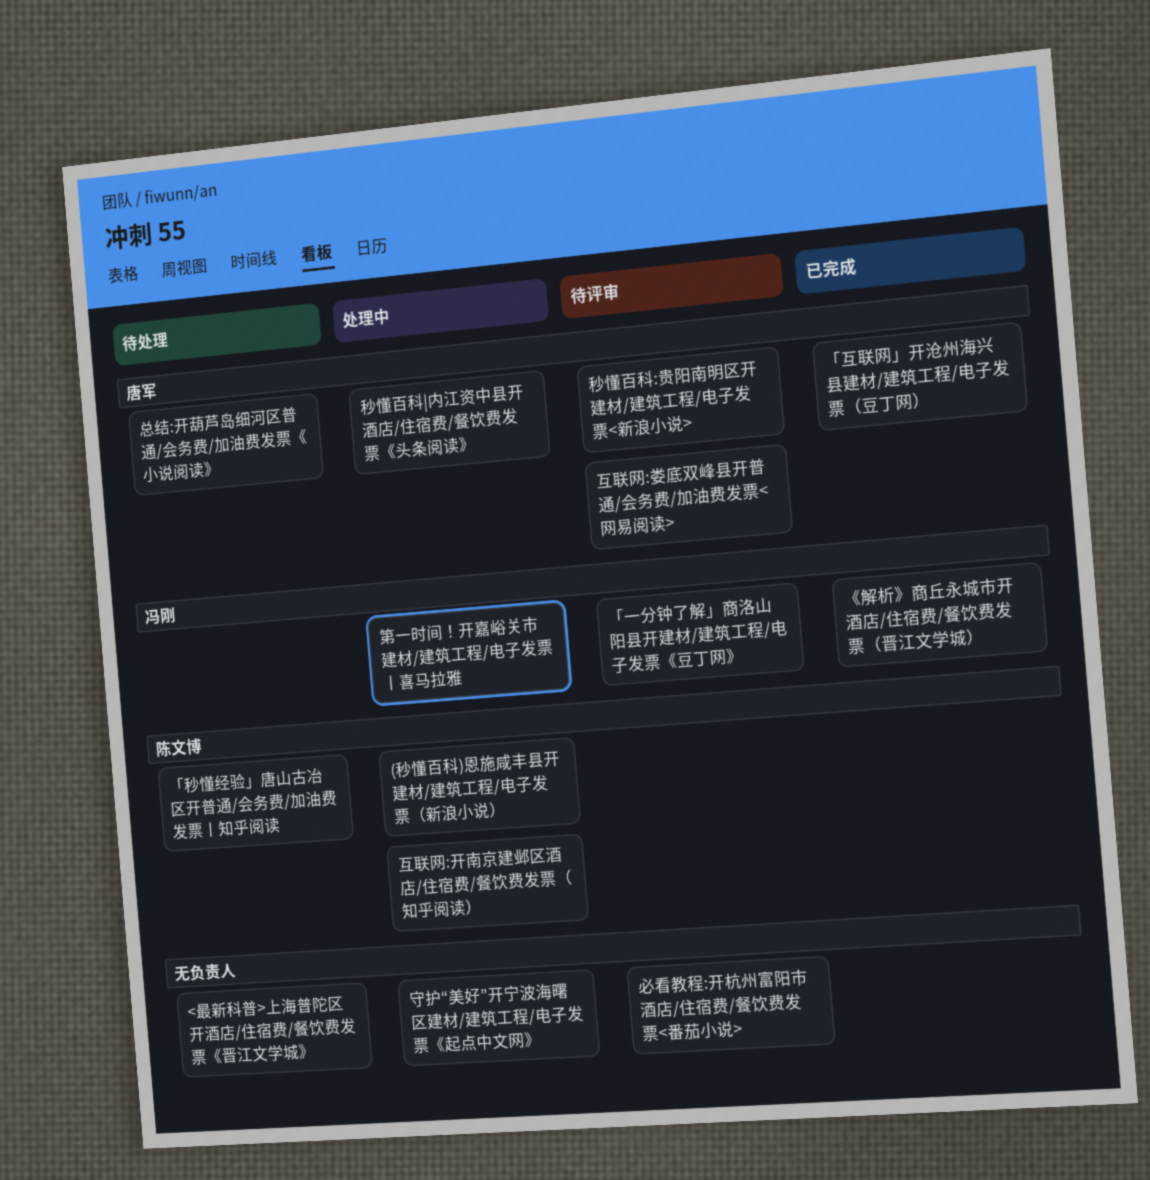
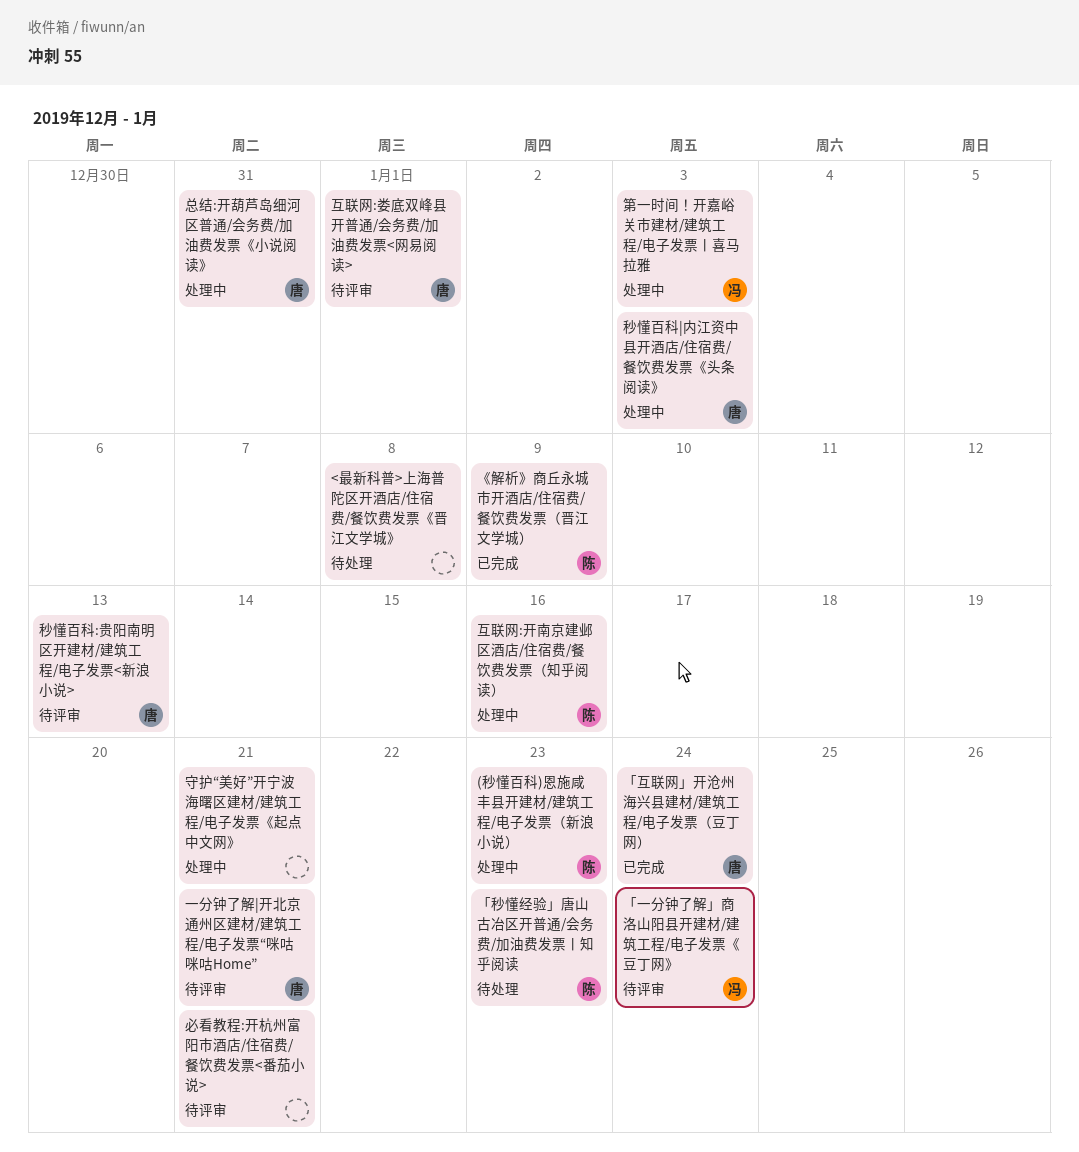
《解析》商丘永城市开酒店/住宿费/餐饮费发票（晋江文学城）, owner: 冯刚 -> 陈文博
一分钟了解|开北京通州区建材/建筑工程/电子发票“咪咕咪咕Home”: none -> present
总结:开葫芦岛细河区普通/会务费/加油费发票《小说阅读》, status: 待处理 -> 处理中

